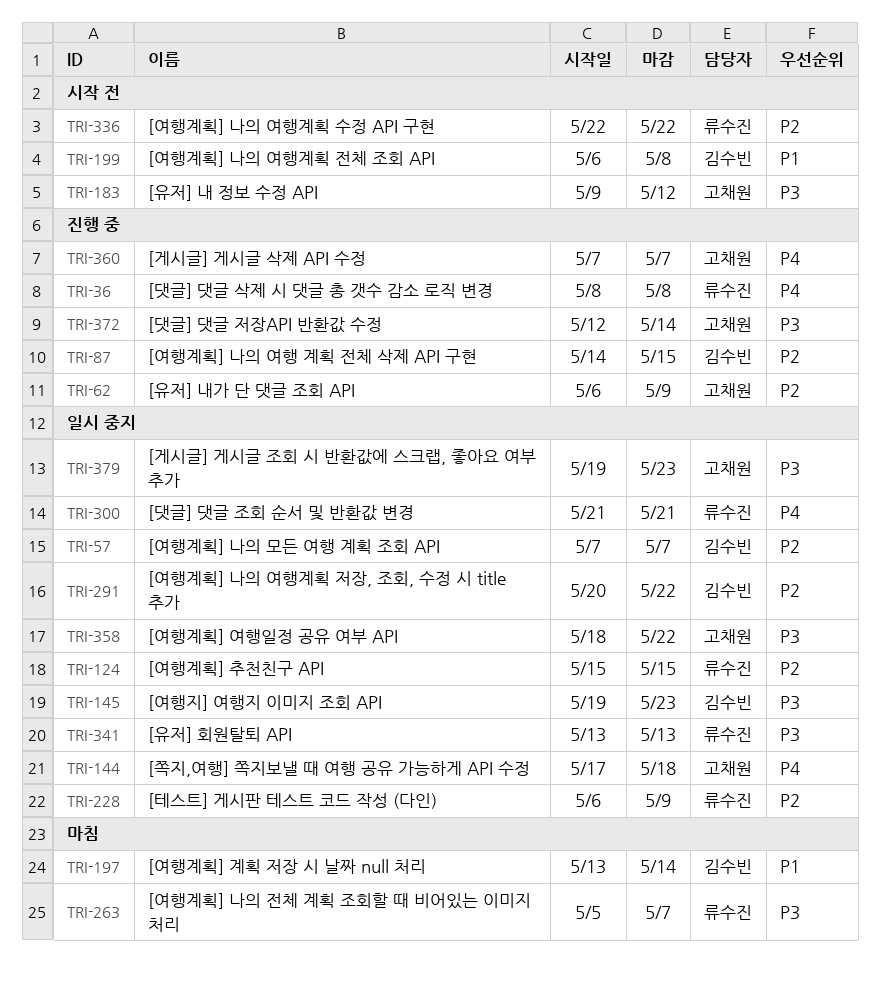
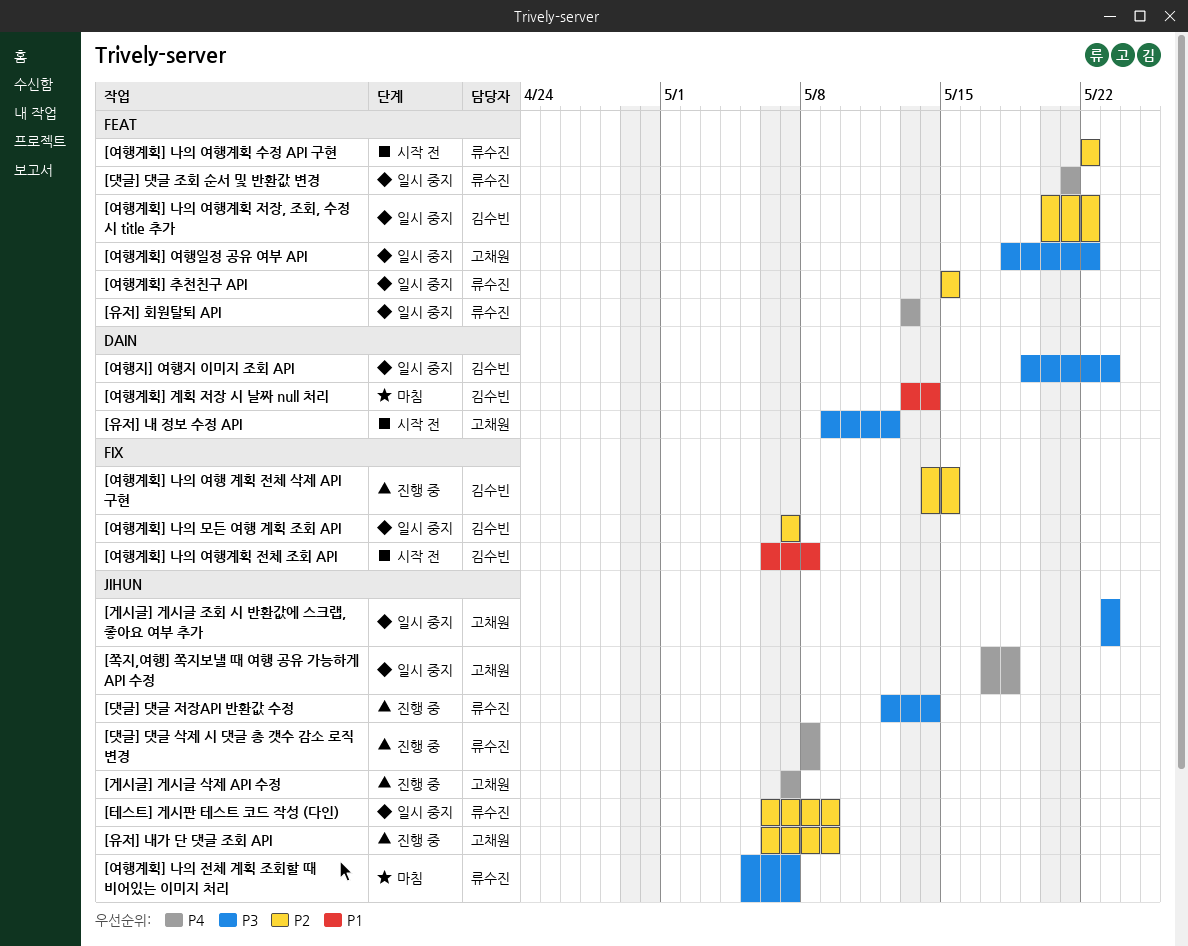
[게시글] 게시글 조회 시 반환값에 스크랩, 좋아요 여부 추가, start: May 19 -> May 23
[댓글] 댓글 저장API 반환값 수정, owner: 고채원 -> 류수진
[유저] 회원탈퇴 API, priority: P3 -> P4

